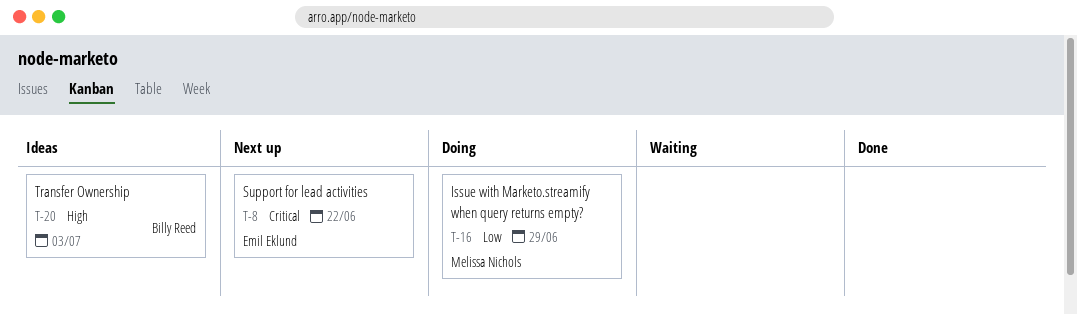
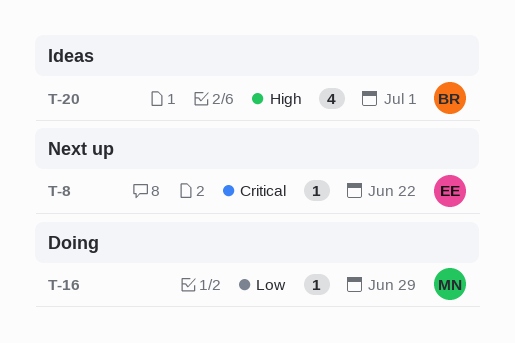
T-20, due: Jul 3 -> Jul 1

